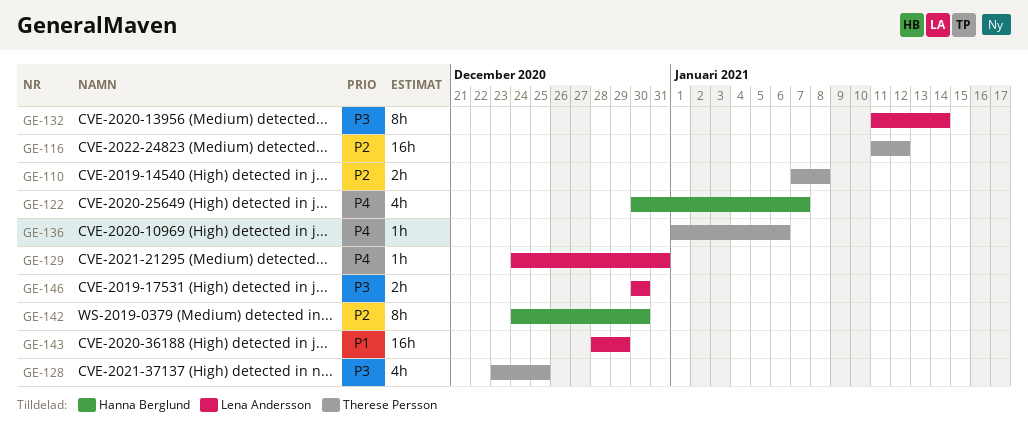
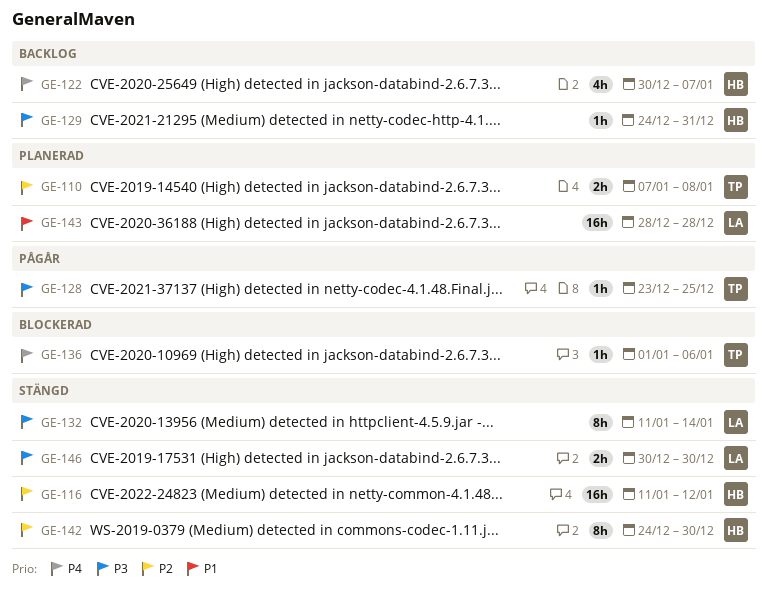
GE-116, owner: Therese Persson -> Hanna Berglund
GE-128, estimate: 4h -> 1h
GE-129, owner: Lena Andersson -> Hanna Berglund
GE-129, priority: P4 -> P3
GE-143, due: Dec 29 -> Dec 28

